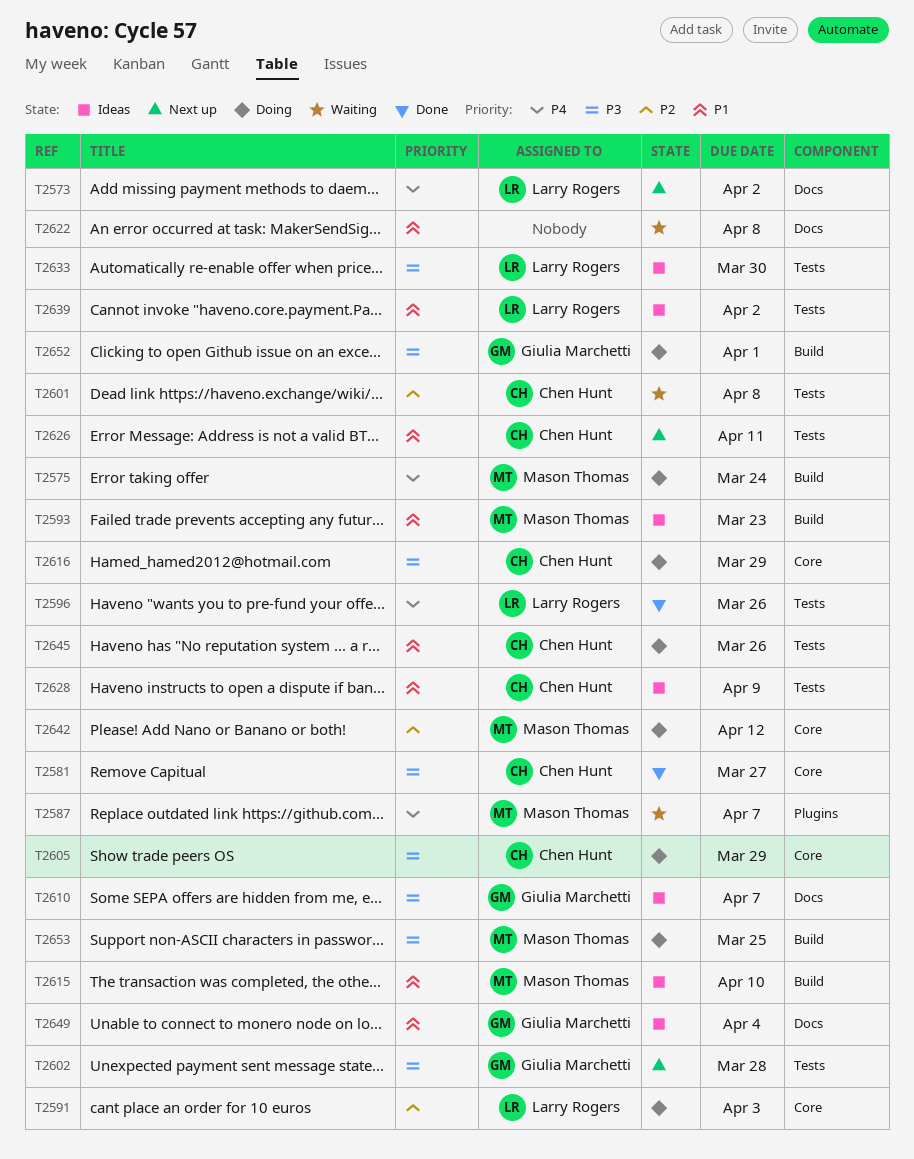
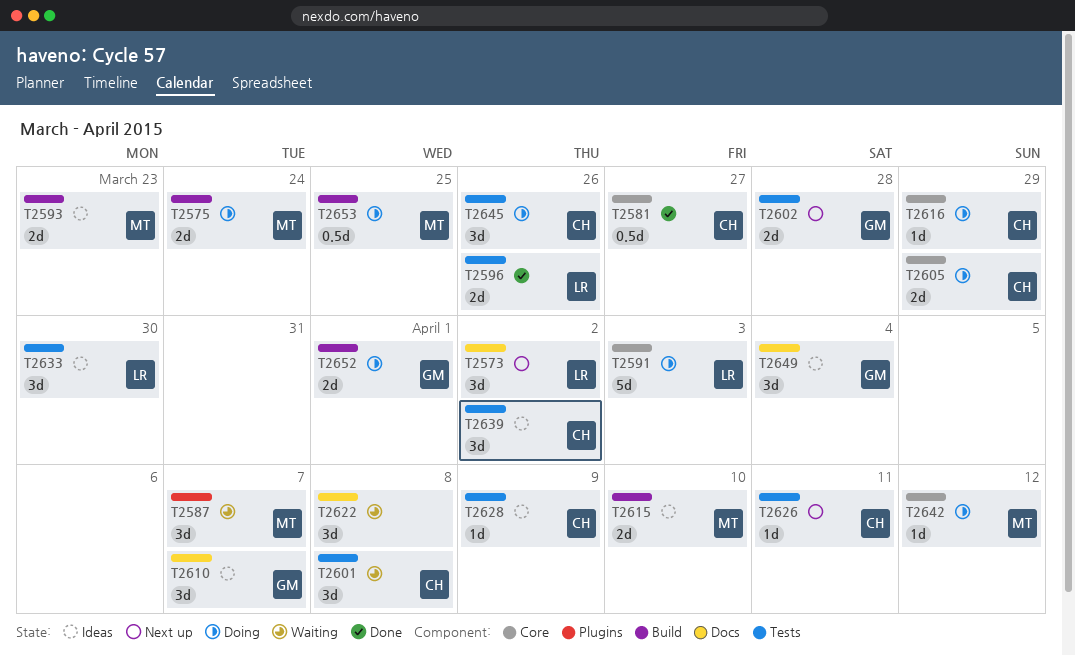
T2639, owner: Larry Rogers -> Chen Hunt

